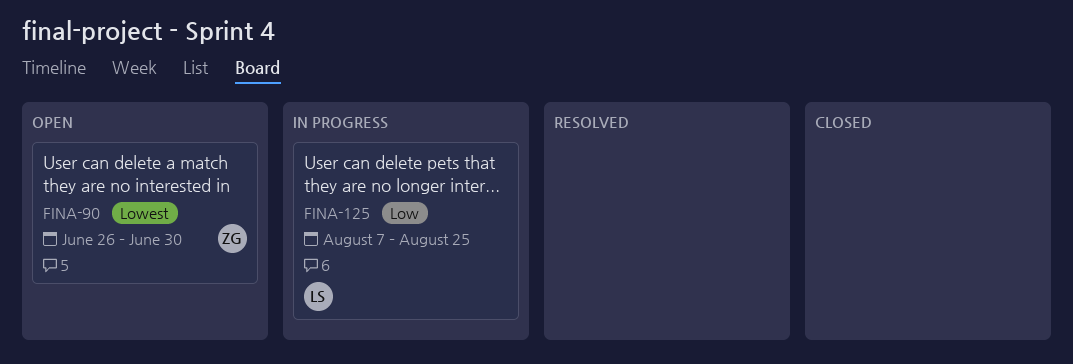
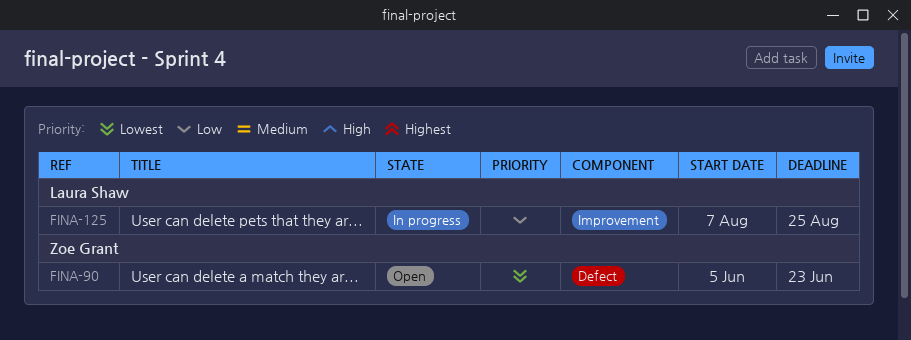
FINA-90, start: Jun 26 -> Jun 5
FINA-90, due: Jun 30 -> Jun 23

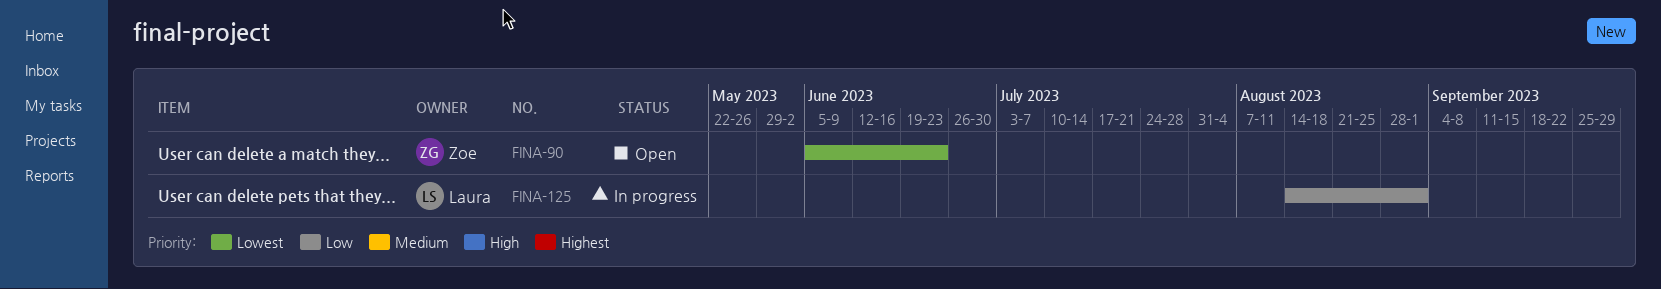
FINA-125, start: Aug 7 -> Aug 14
FINA-125, due: Aug 25 -> Sep 1

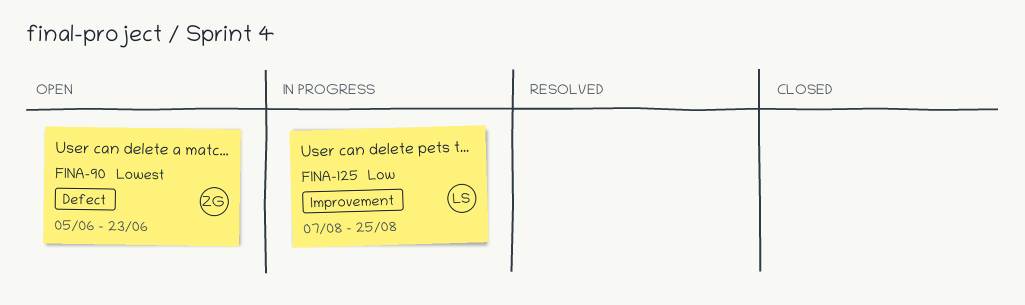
FINA-125, start: Aug 14 -> Aug 7
FINA-125, due: Sep 1 -> Aug 25

